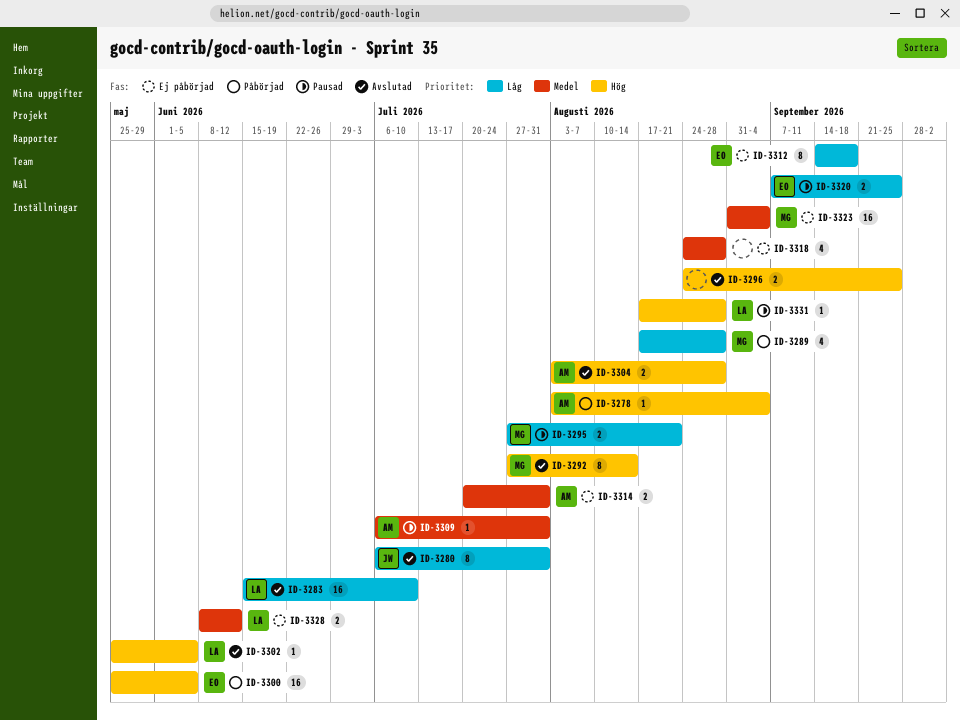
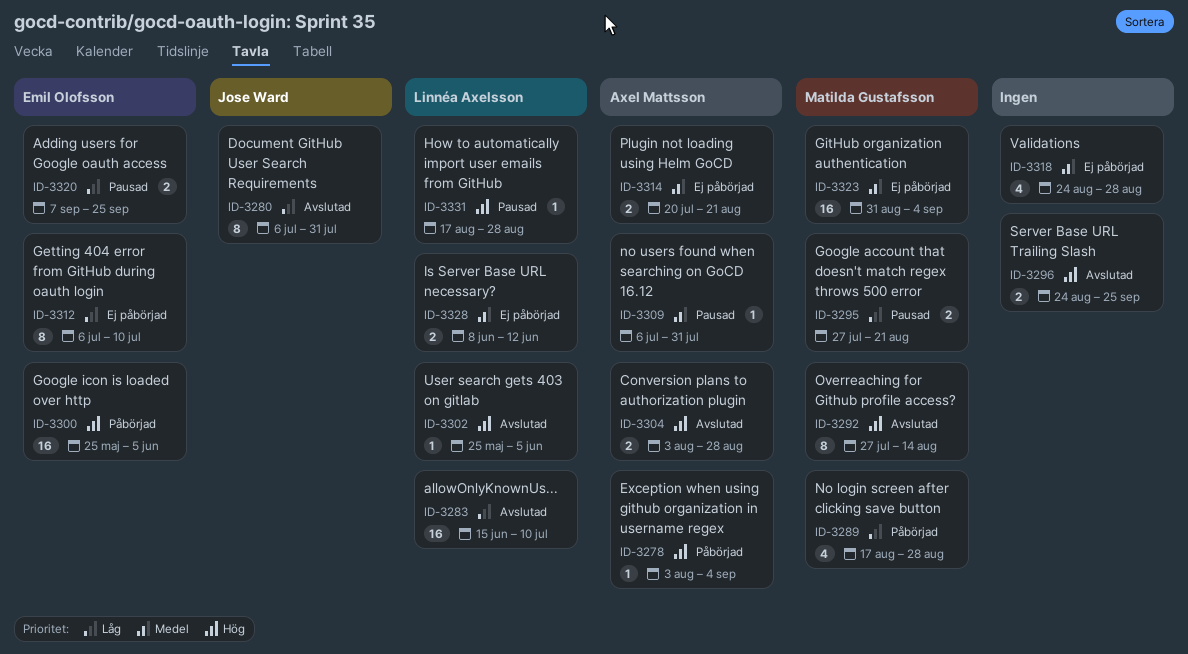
ID-3312, start: Sep 14 -> Jul 6
ID-3312, due: Sep 18 -> Jul 10
ID-3314, due: Jul 31 -> Aug 21

